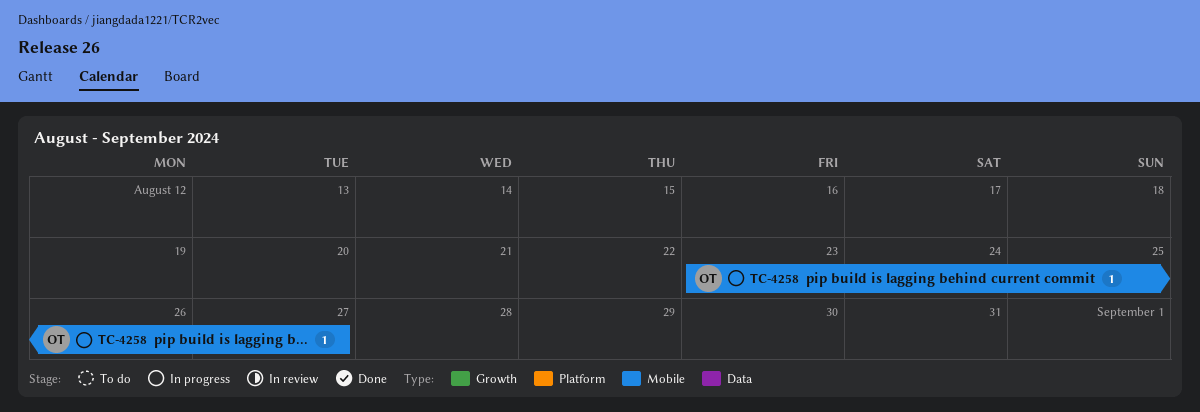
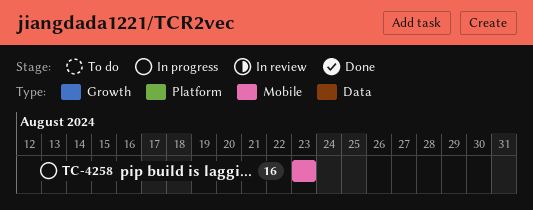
TC-4258, estimate: 1 -> 16
TC-4258, due: Aug 27 -> Aug 23

